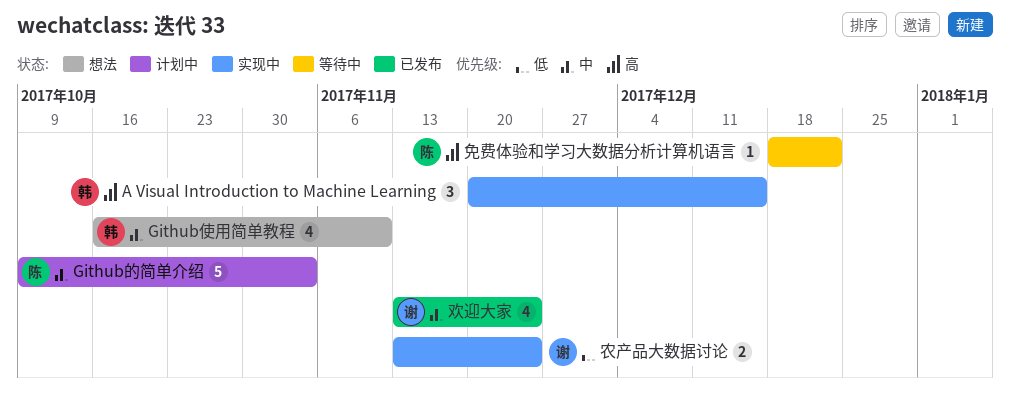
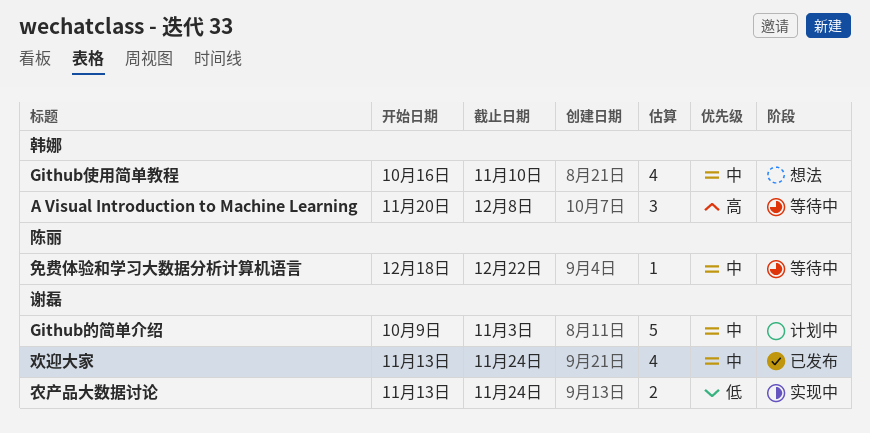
A Visual Introduction to Machine Learning, status: 实现中 -> 等待中
A Visual Introduction to Machine Learning, due: Dec 15 -> Dec 8
Github的简单介绍, owner: 陈丽 -> 谢磊
免费体验和学习大数据分析计算机语言, priority: 高 -> 中

